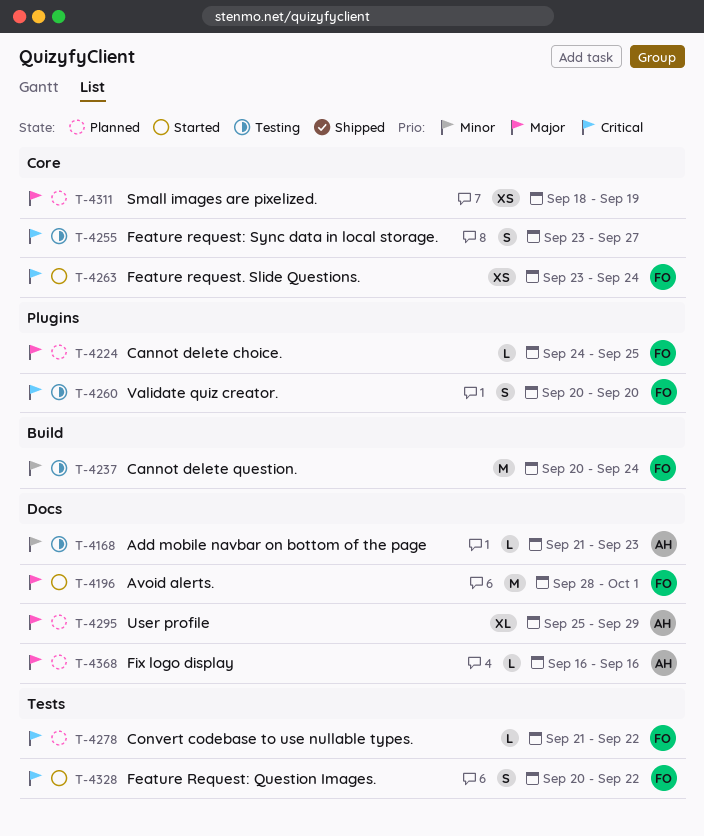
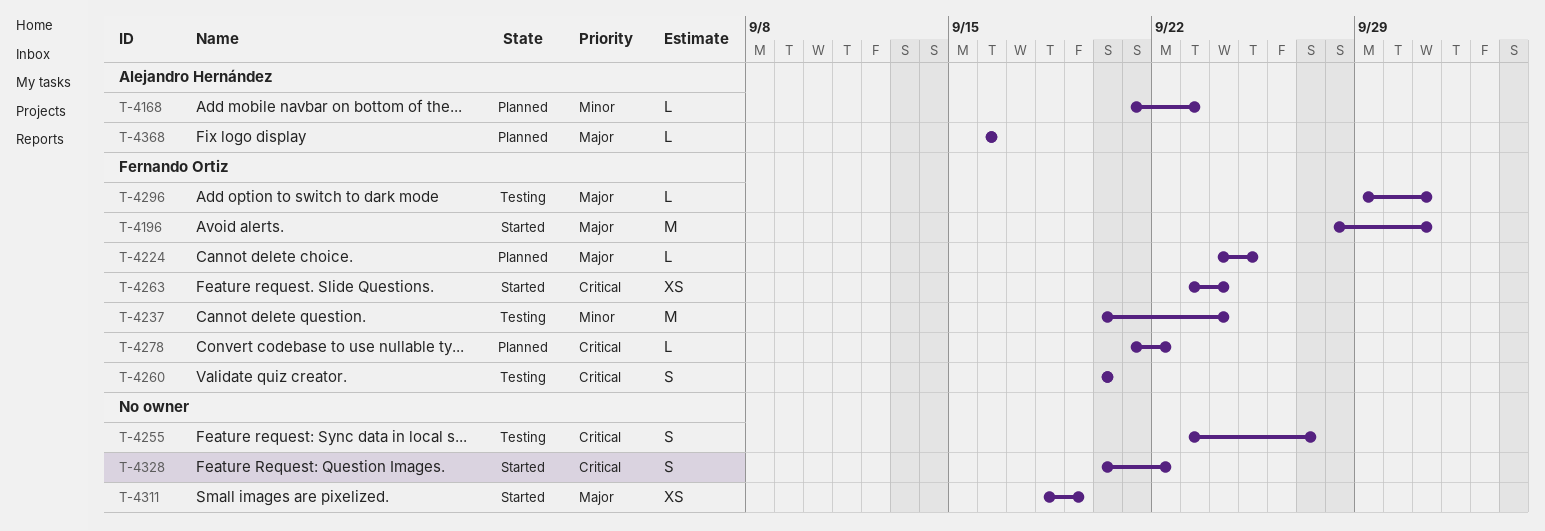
T-4168, status: Testing -> Planned
T-4295: present -> none
T-4296: none -> present
T-4311, status: Planned -> Started
T-4328, owner: Fernando Ortiz -> none

